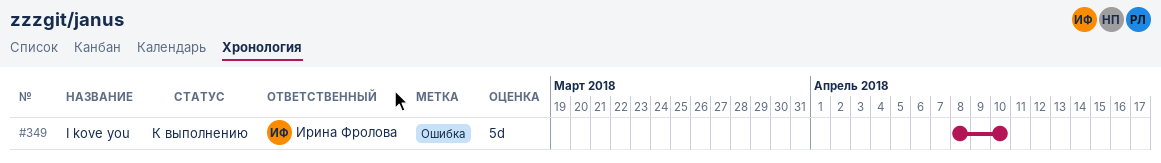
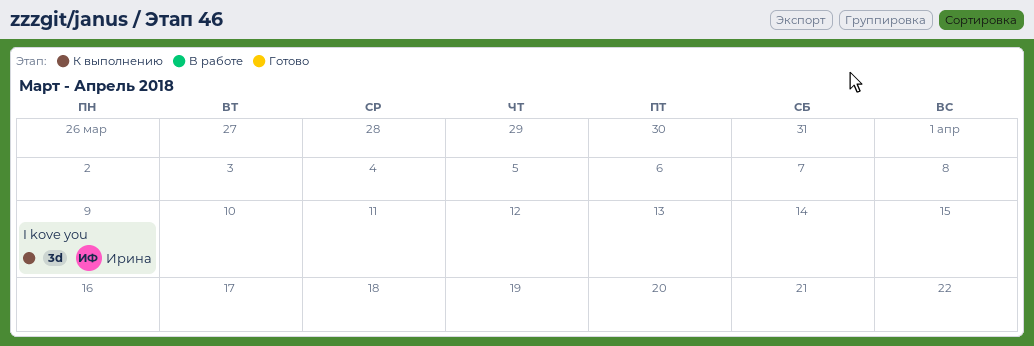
I kove you, estimate: 5d -> 3d
I kove you, due: Apr 10 -> Apr 9

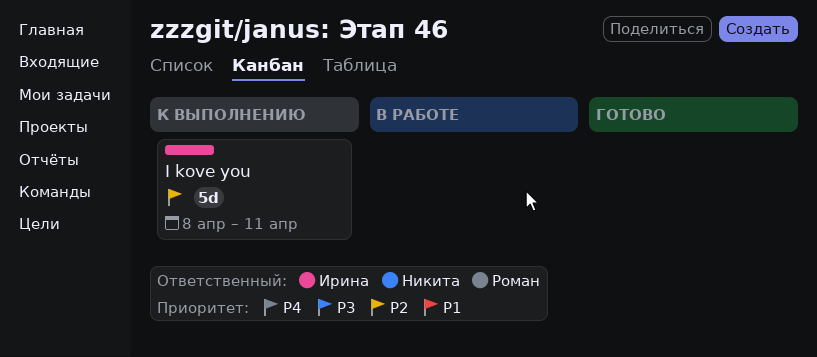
I kove you, estimate: 3d -> 5d
I kove you, due: Apr 9 -> Apr 11

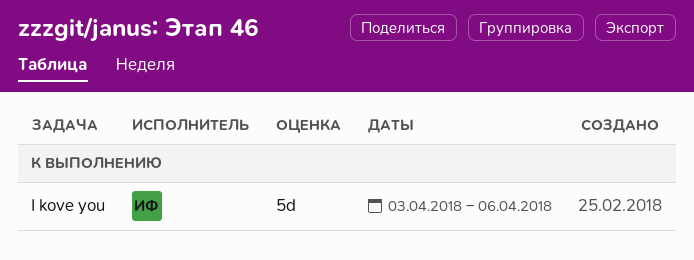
I kove you, start: Apr 8 -> Apr 3
I kove you, due: Apr 11 -> Apr 6

